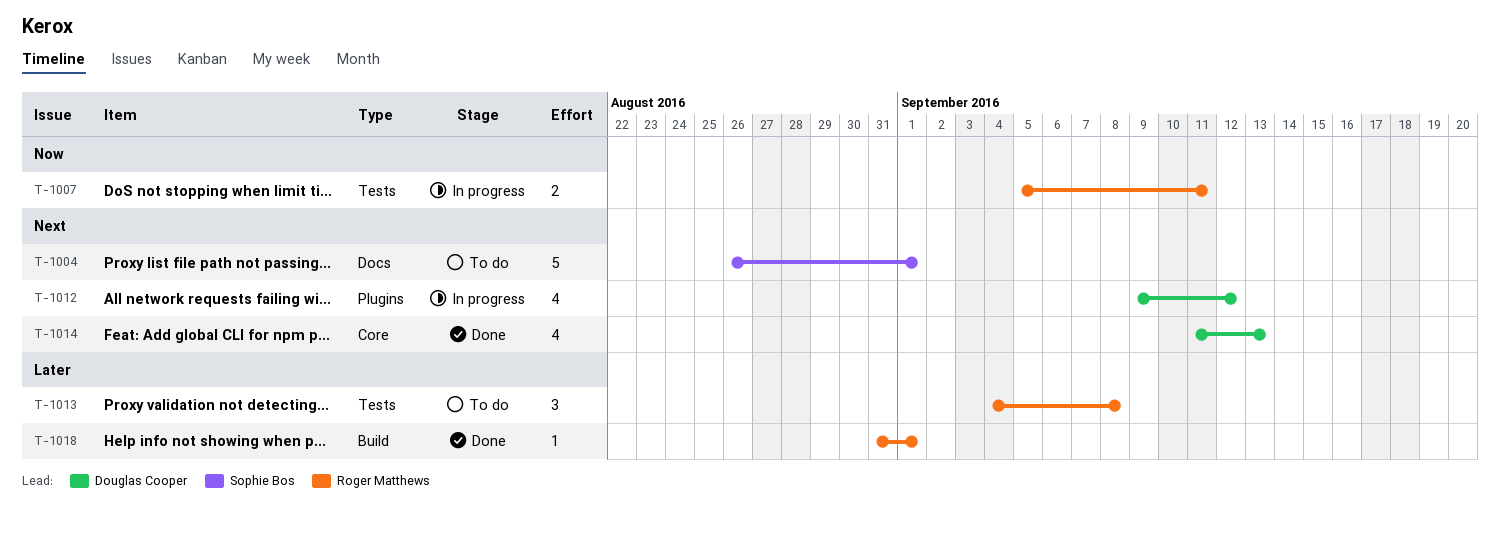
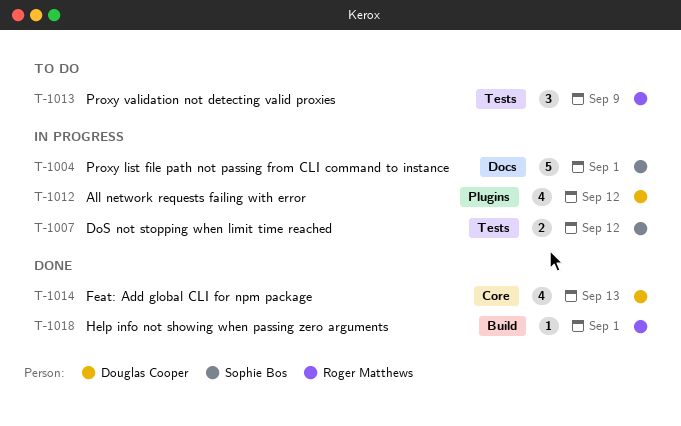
T-1004, status: To do -> In progress
T-1007, owner: Roger Matthews -> Sophie Bos
T-1007, due: Sep 11 -> Sep 12
T-1013, due: Sep 8 -> Sep 9

